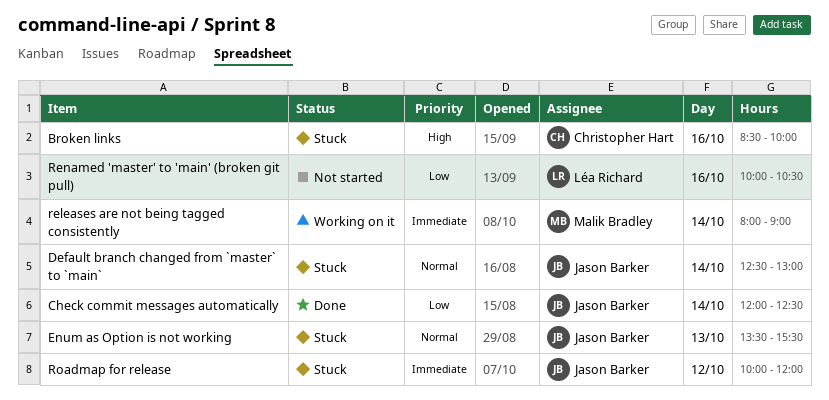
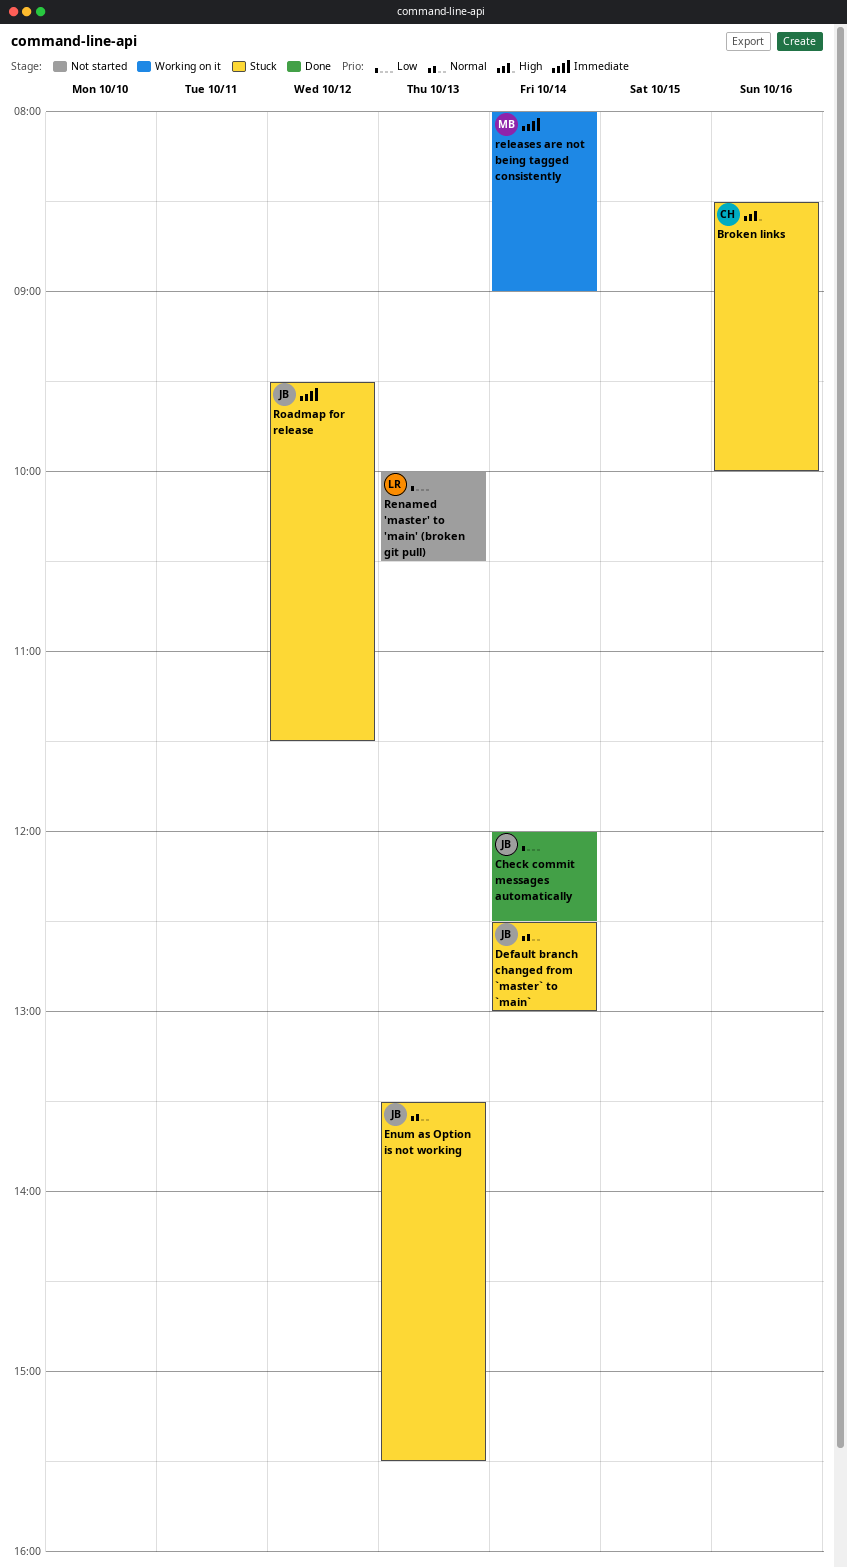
Renamed 'master' to 'main' (broken git pull), day: Oct 16 -> Oct 13
Roadmap for release, begins: 10:00 -> 09:30
Roadmap for release, ends: 12:00 -> 11:30

